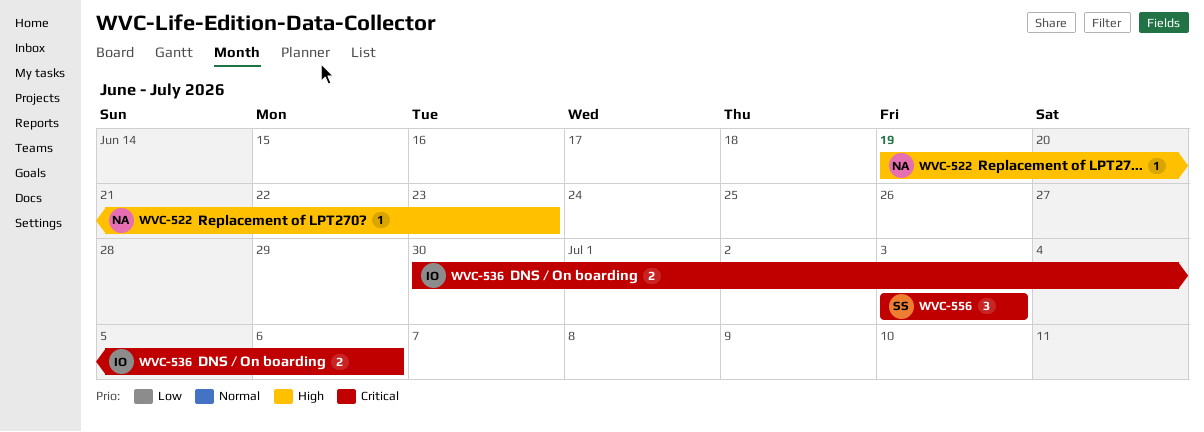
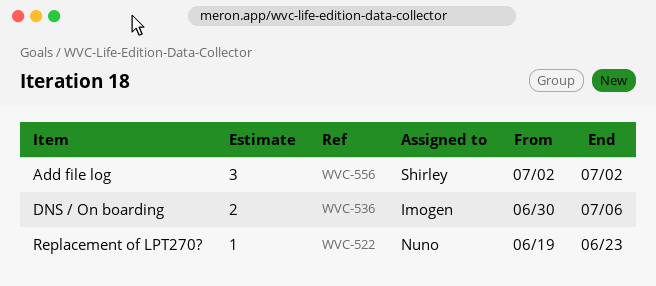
WVC-556, start: Jul 3 -> Jul 2
WVC-556, due: Jul 3 -> Jul 2

